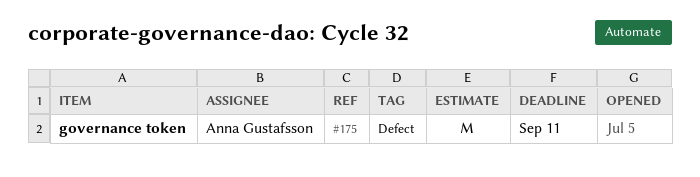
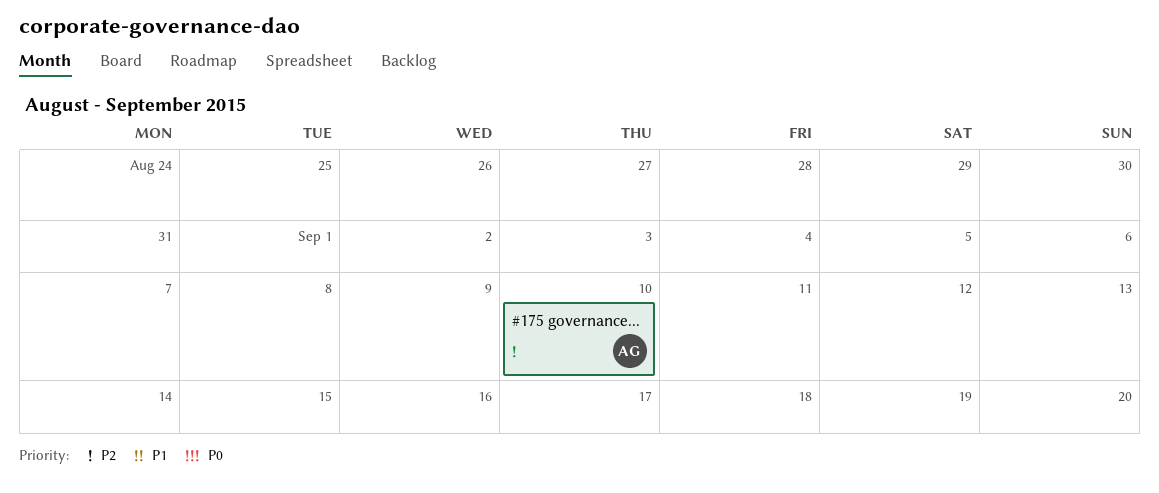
#175, due: Sep 11 -> Sep 10

